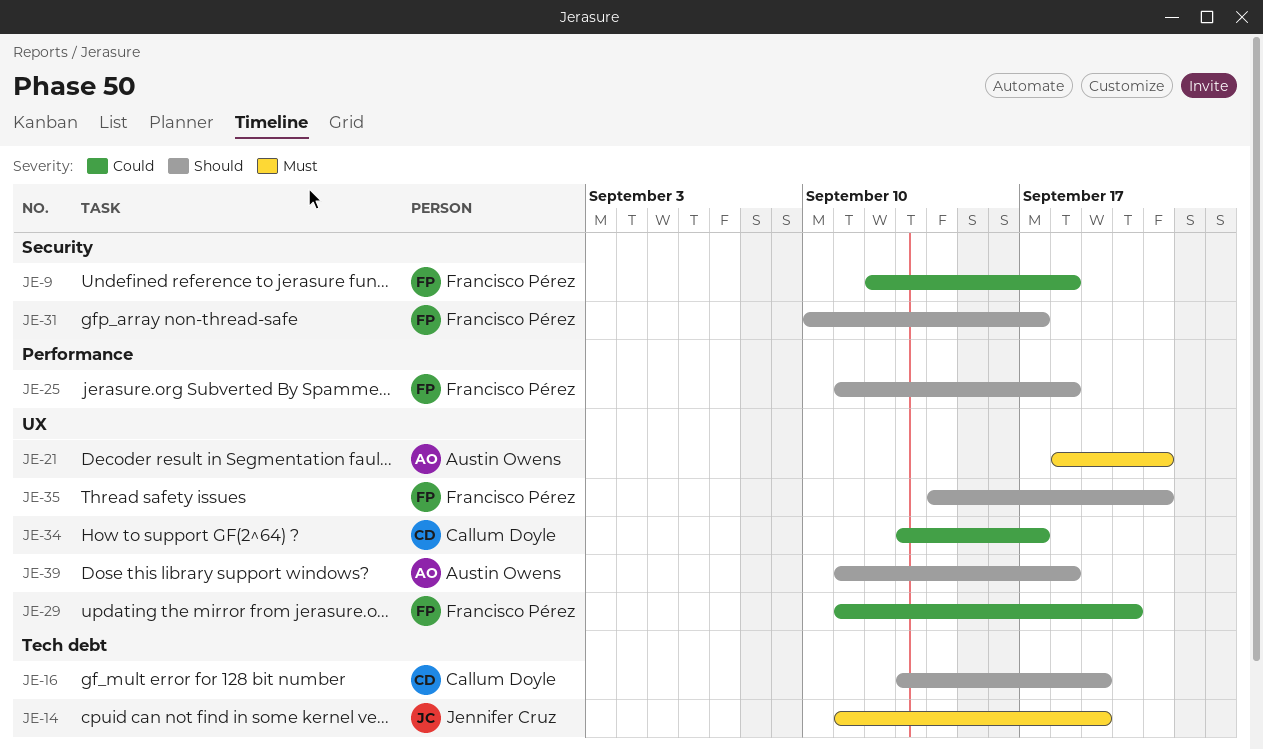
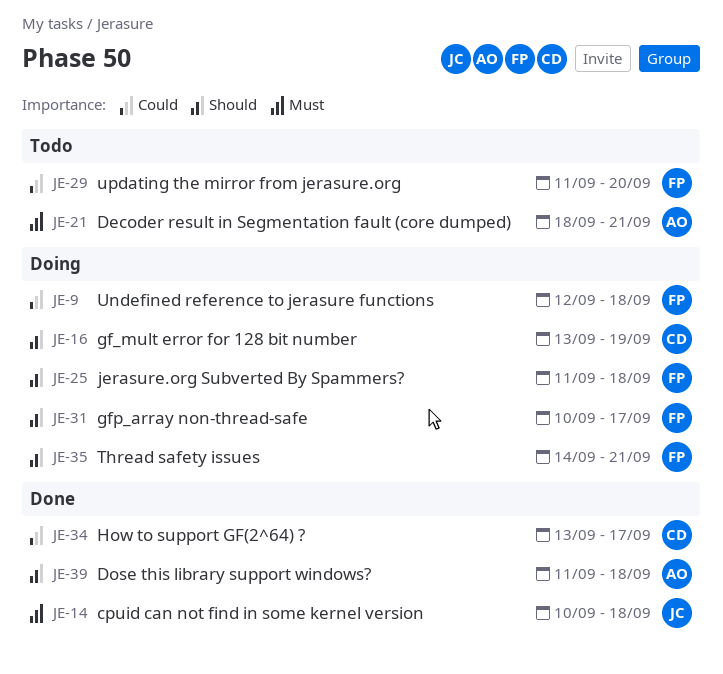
JE-14, start: Sep 11 -> Sep 10
JE-14, due: Sep 19 -> Sep 18

